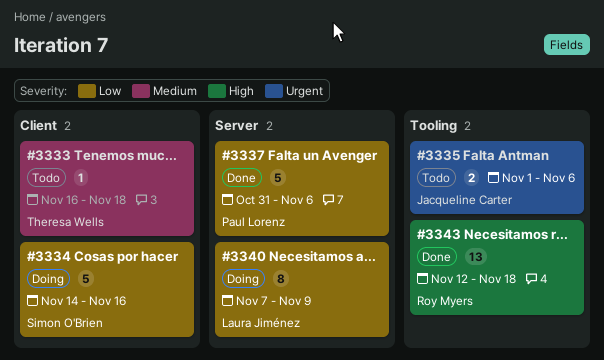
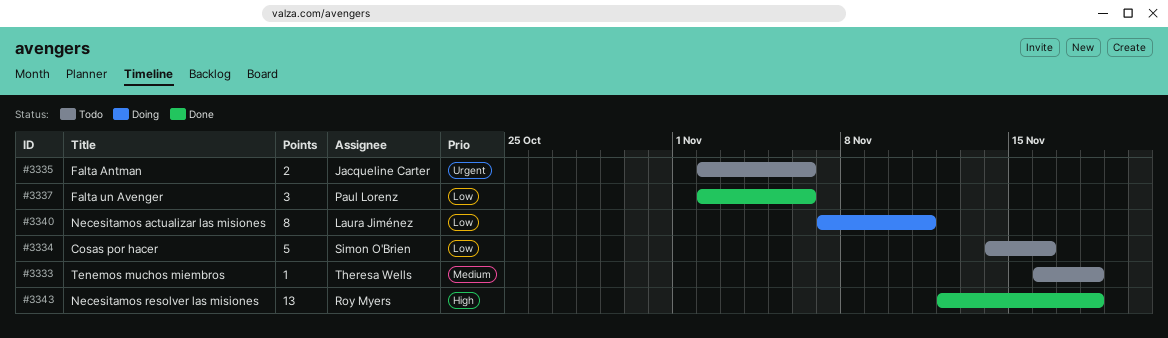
#3334, status: Doing -> Todo
#3335, start: Nov 1 -> Nov 2
#3337, estimate: 5 -> 3
#3337, start: Oct 31 -> Nov 2
#3340, due: Nov 9 -> Nov 11

